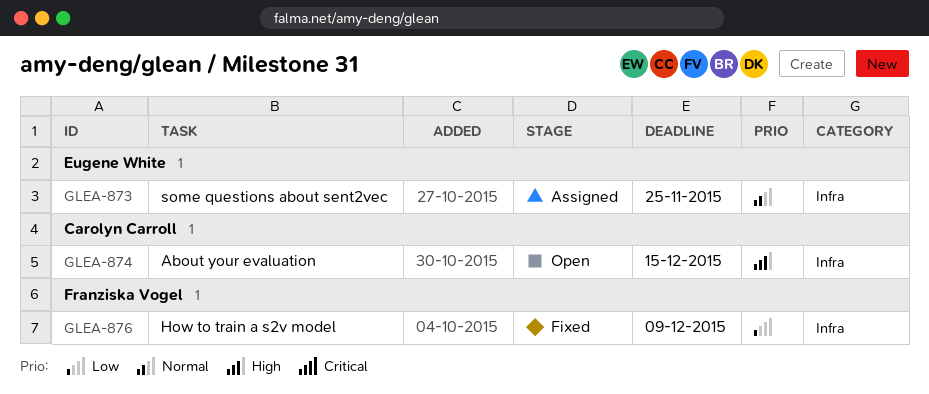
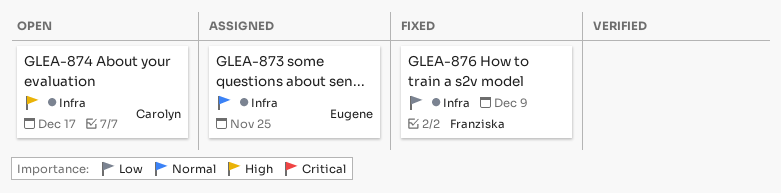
GLEA-874, due: Dec 15 -> Dec 17

